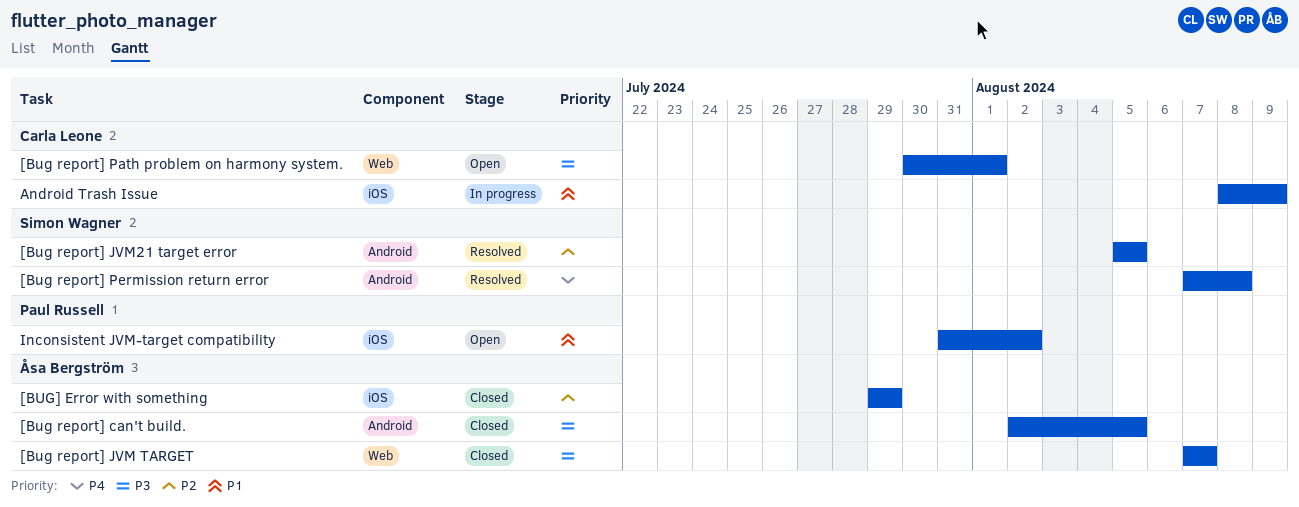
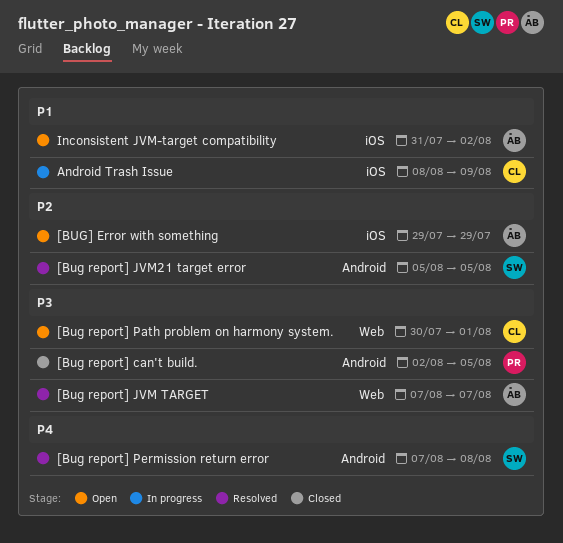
[Bug report] can't build., owner: Åsa Bergström -> Paul Russell
[Bug report] JVM TARGET, status: Closed -> Resolved
[BUG] Error with something, status: Closed -> Open
Inconsistent JVM-target compatibility, owner: Paul Russell -> Åsa Bergström

